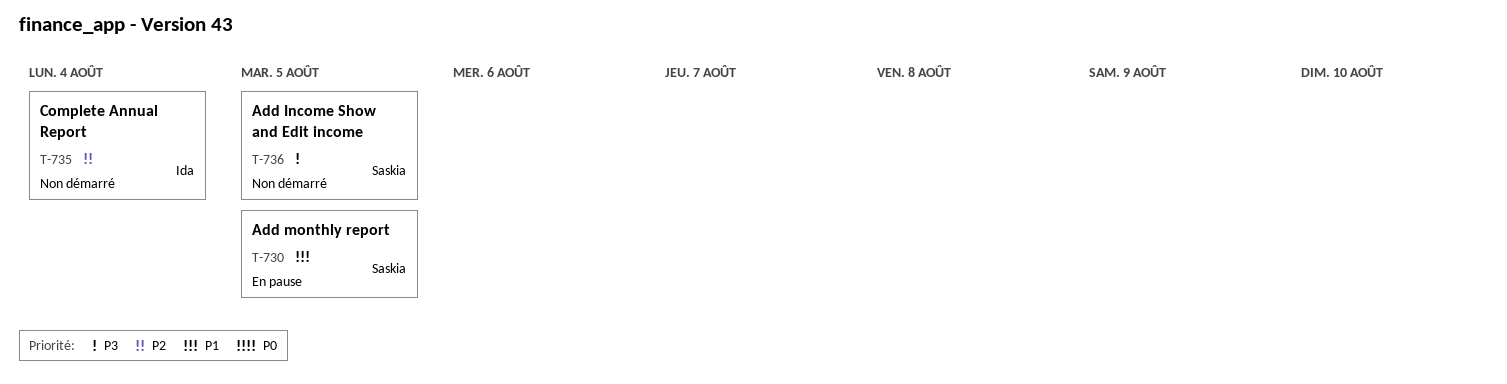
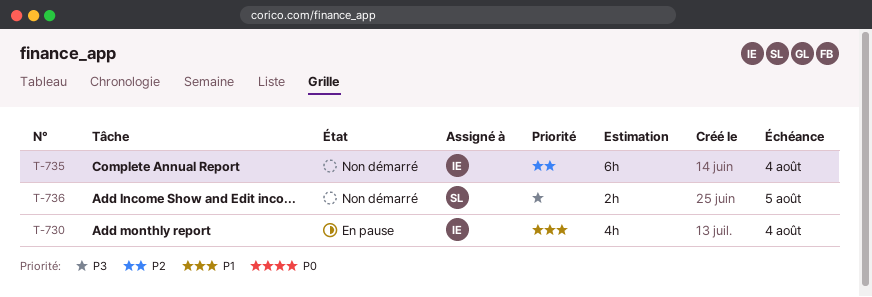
T-730, owner: Saskia -> Ida
T-730, due: Aug 5 -> Aug 4

